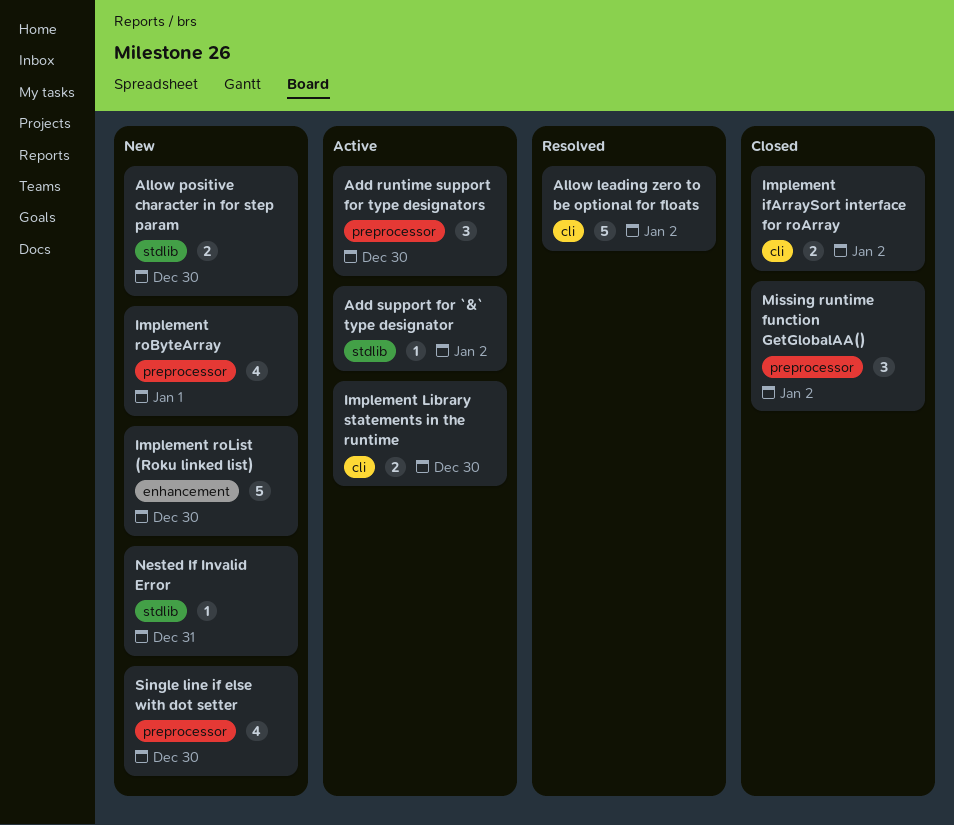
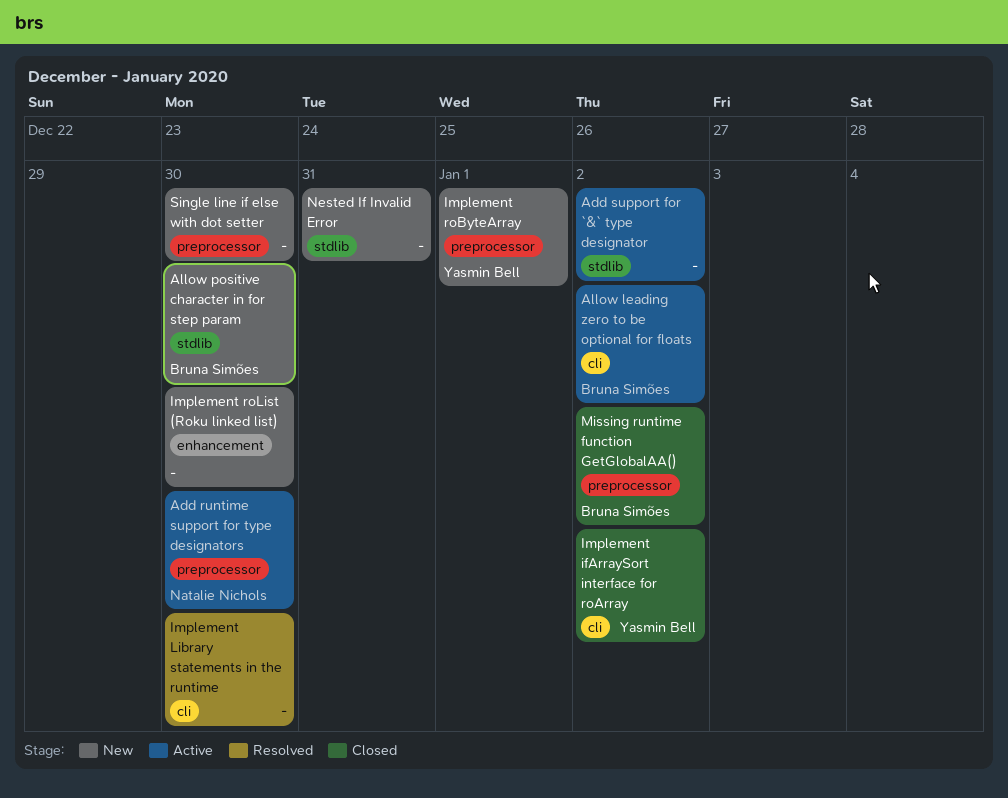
Allow leading zero to be optional for floats, status: Resolved -> Active
Implement Library statements in the runtime, status: Active -> Resolved

